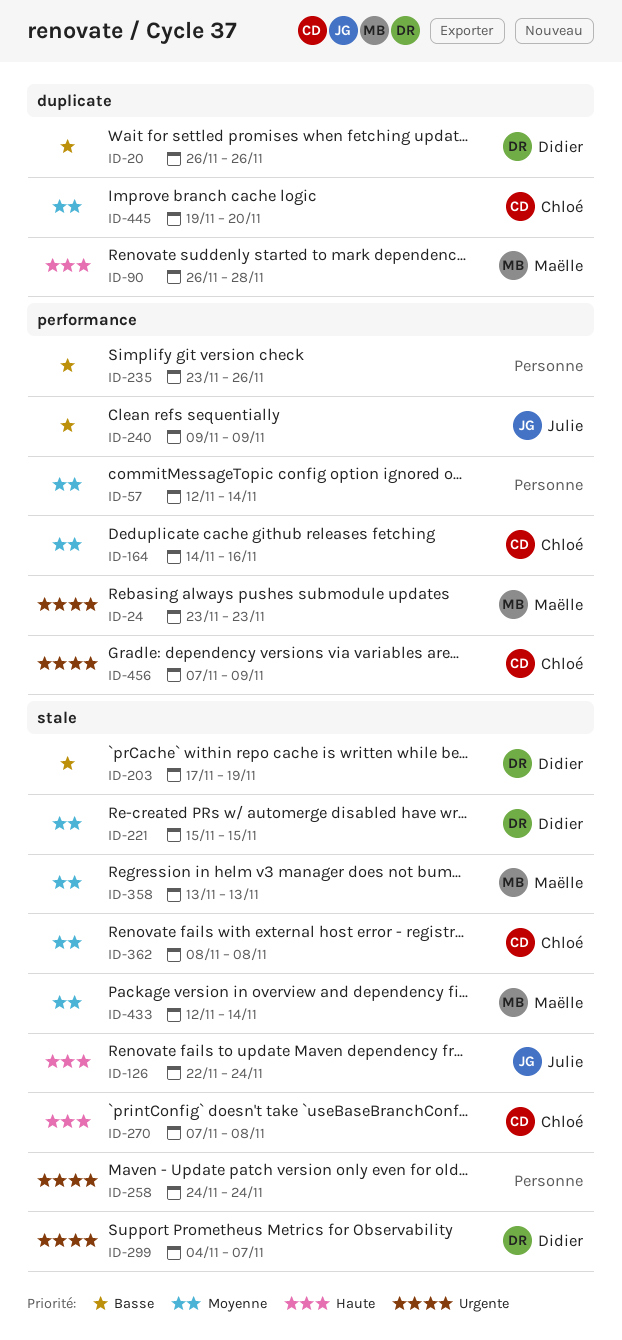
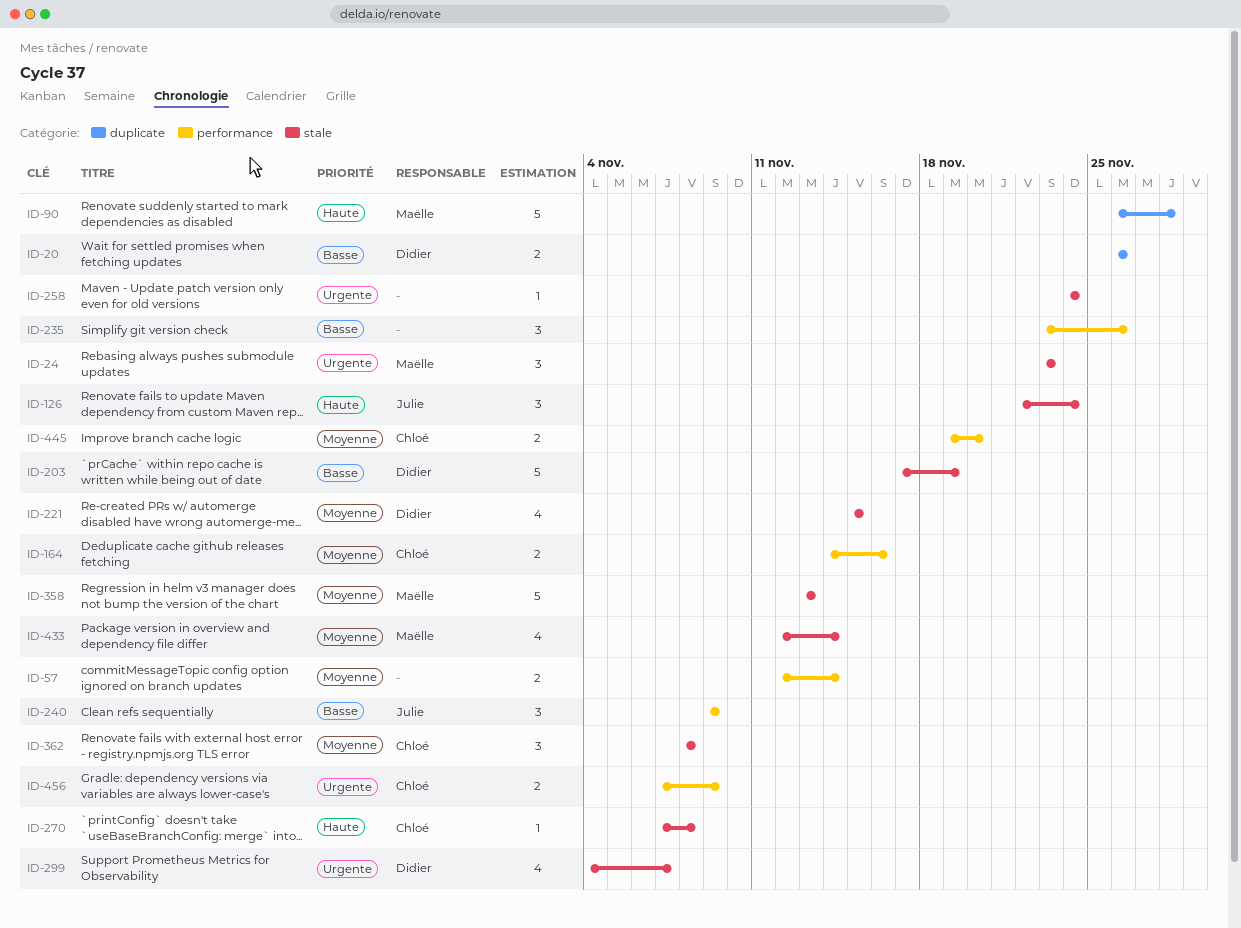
ID-24, label: performance -> stale
ID-445, label: duplicate -> performance

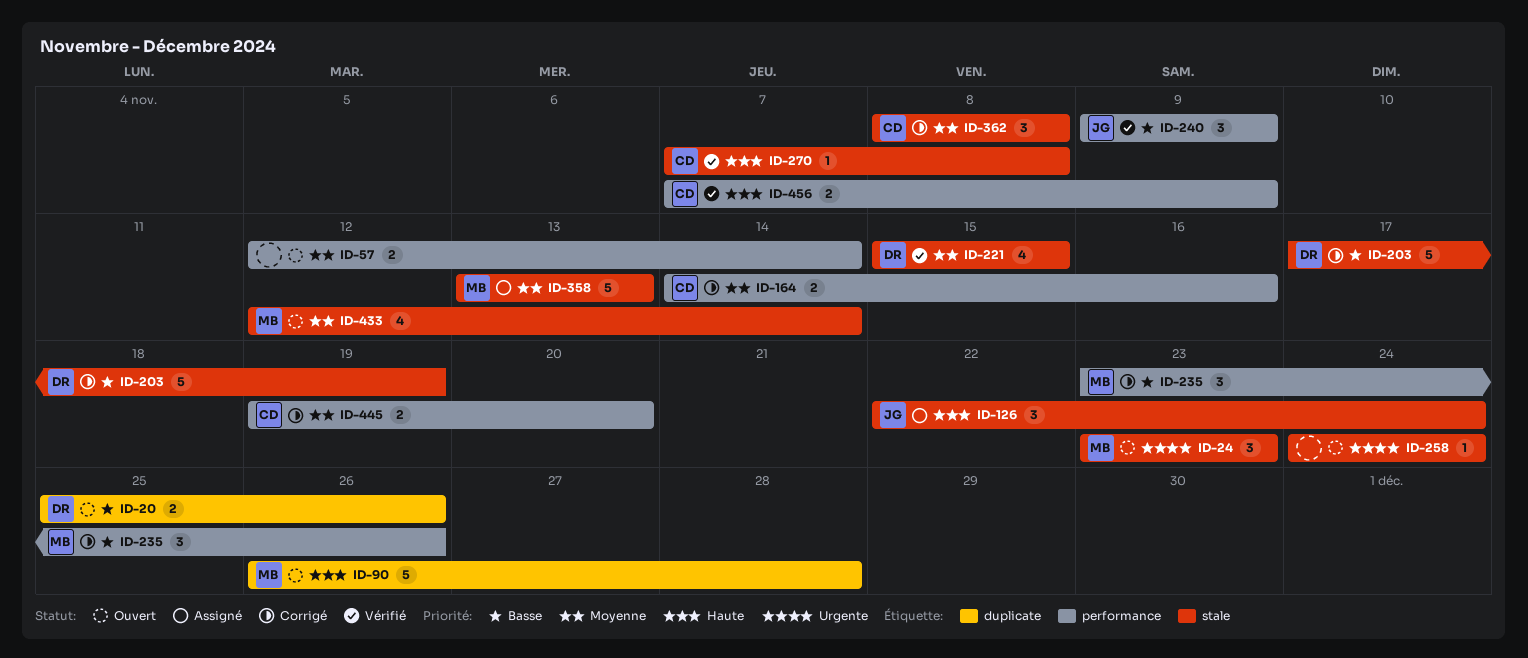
ID-20, start: Nov 26 -> Nov 25
ID-235, owner: none -> Maëlle
ID-299: present -> none
ID-456, priority: Urgente -> Haute

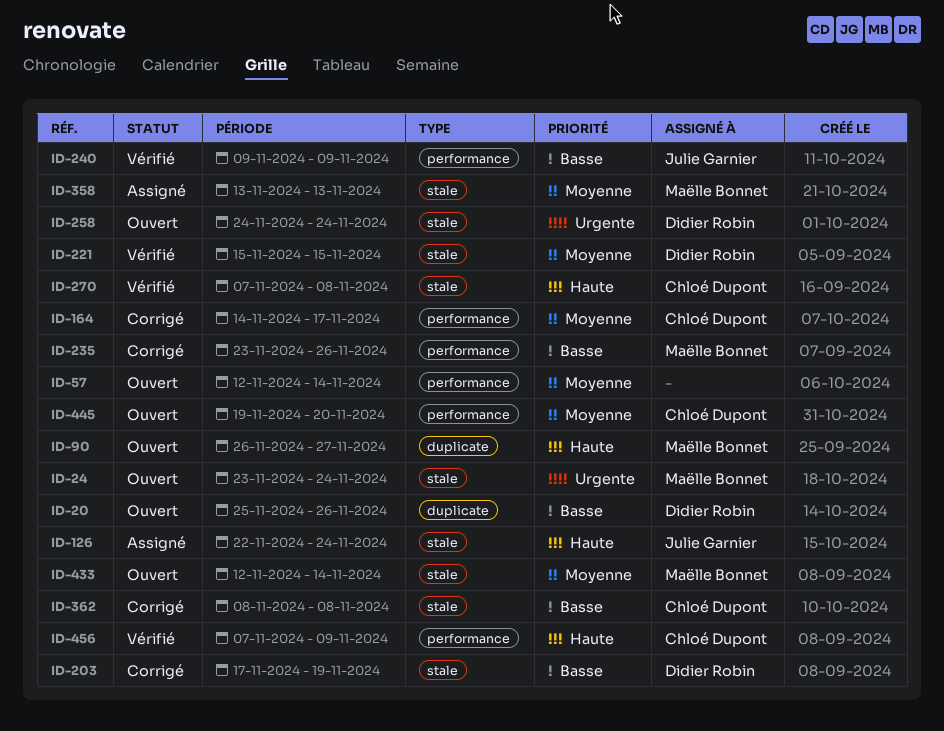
ID-24, due: Nov 23 -> Nov 24
ID-90, due: Nov 28 -> Nov 27
ID-164, due: Nov 16 -> Nov 17
ID-258, owner: none -> Didier Robin
ID-362, priority: Moyenne -> Basse
ID-445, status: Corrigé -> Ouvert

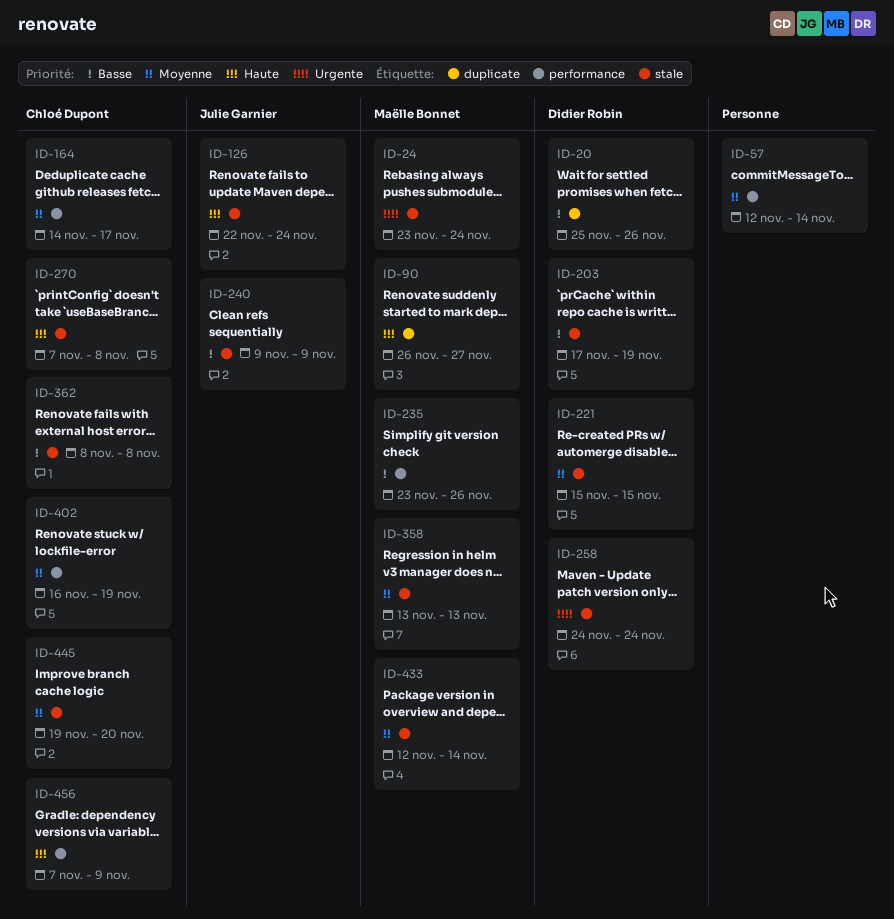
ID-240, label: performance -> stale
ID-402: none -> present
ID-445, label: performance -> stale

